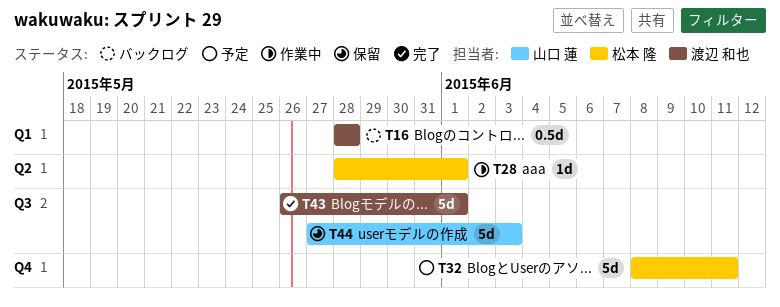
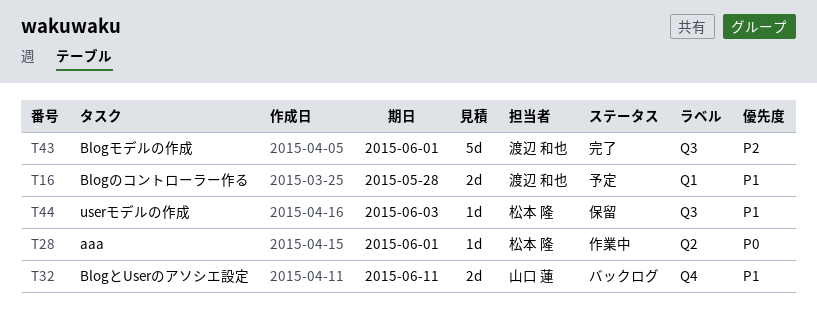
T16, status: バックログ -> 予定
T16, estimate: 0.5d -> 2d
T32, status: 予定 -> バックログ
T32, owner: 松本 隆 -> 山口 蓮
T32, estimate: 5d -> 2d
T44, owner: 山口 蓮 -> 松本 隆
T44, estimate: 5d -> 1d

